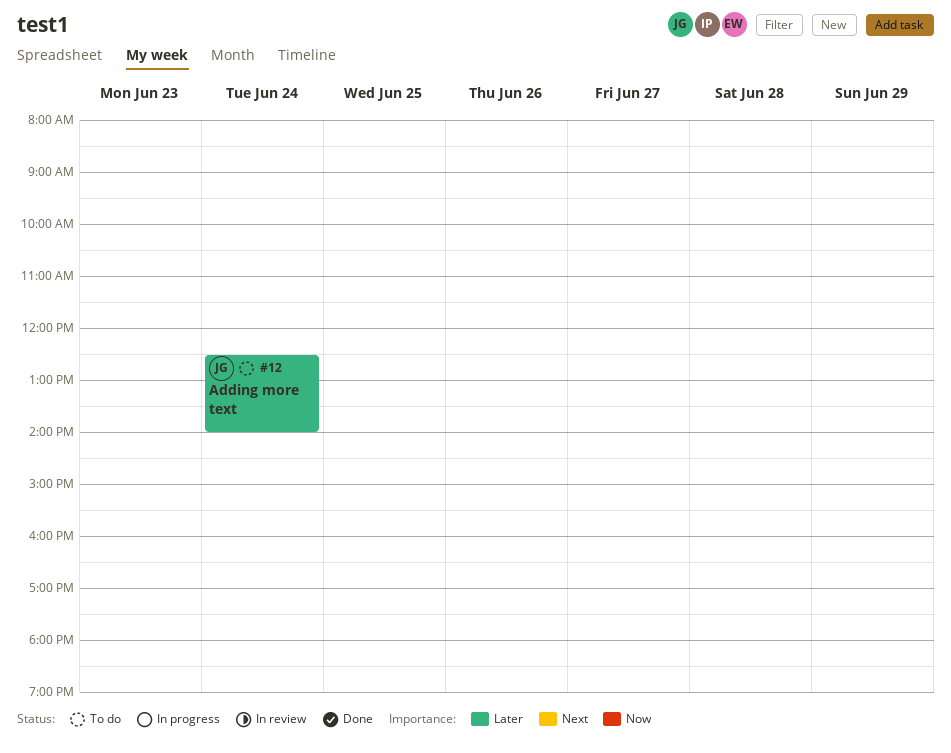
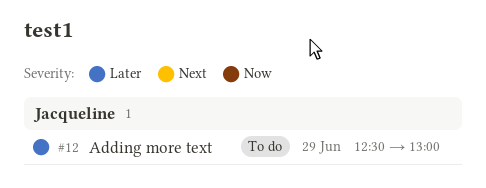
#12, day: Jun 24 -> Jun 29
#12, ends: 14:00 -> 13:00

